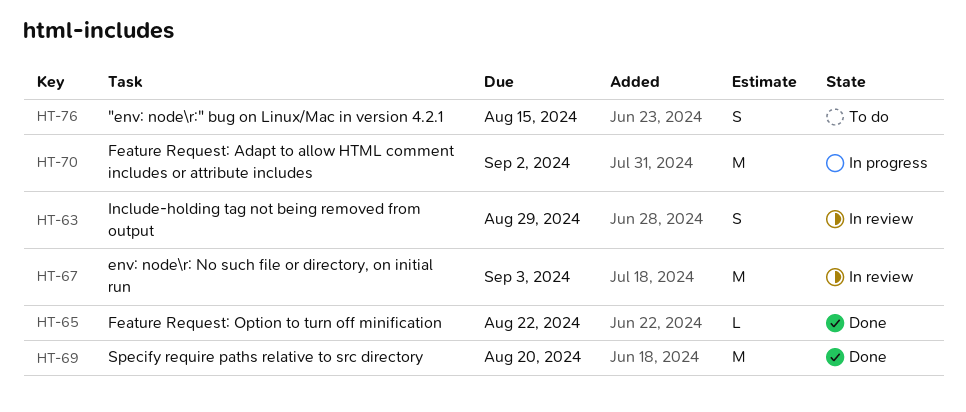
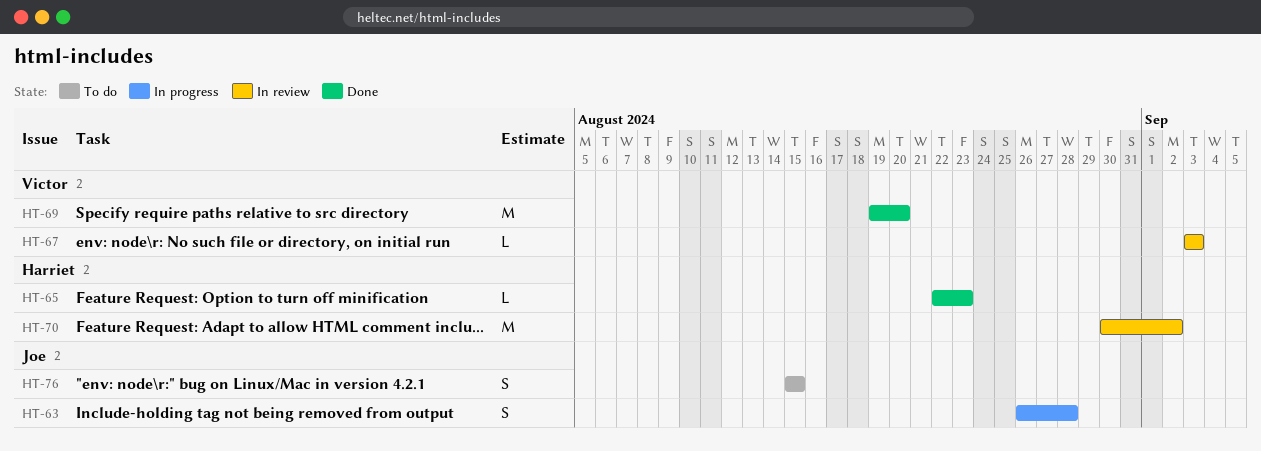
HT-63, status: In review -> In progress
HT-63, due: Aug 29 -> Aug 28
HT-65, due: Aug 22 -> Aug 23
HT-67, estimate: M -> L
HT-70, status: In progress -> In review

